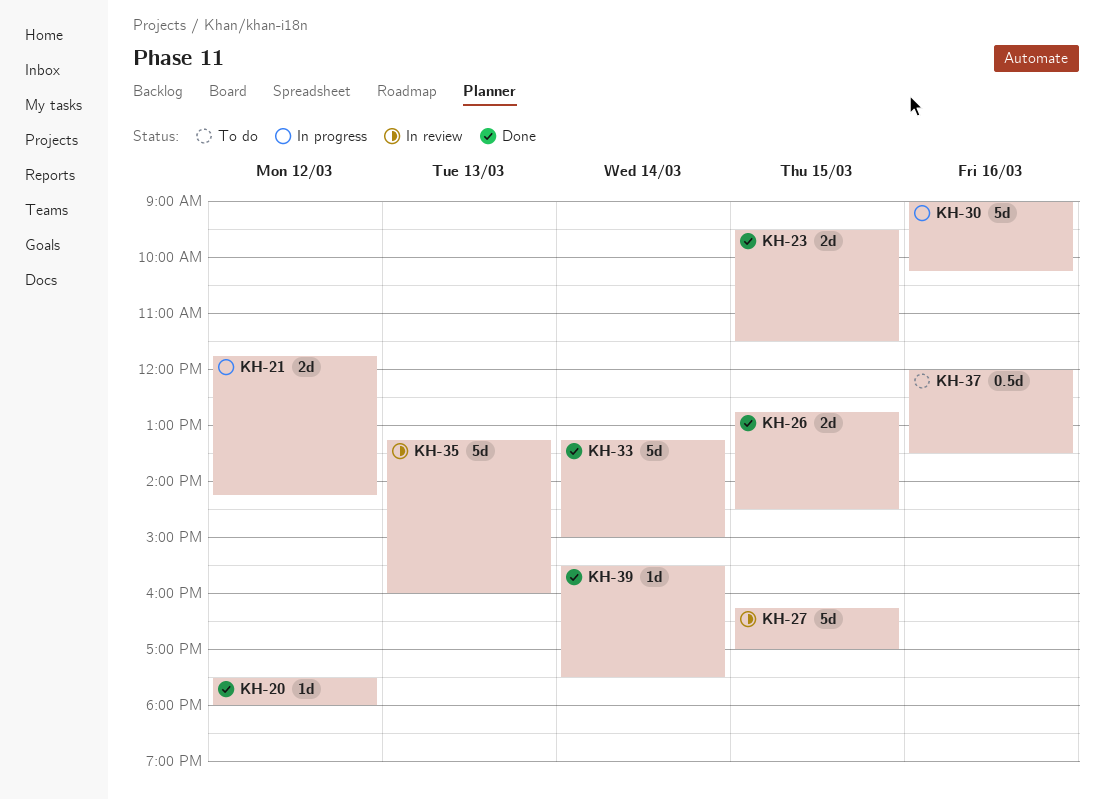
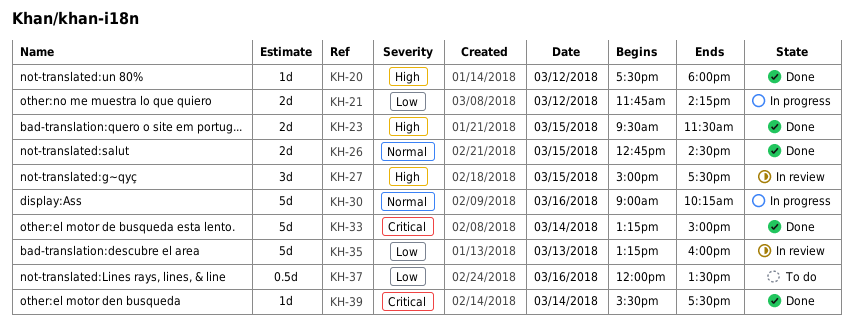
KH-27, estimate: 5d -> 3d
KH-27, begins: 16:15 -> 15:00
KH-27, ends: 17:00 -> 17:30

